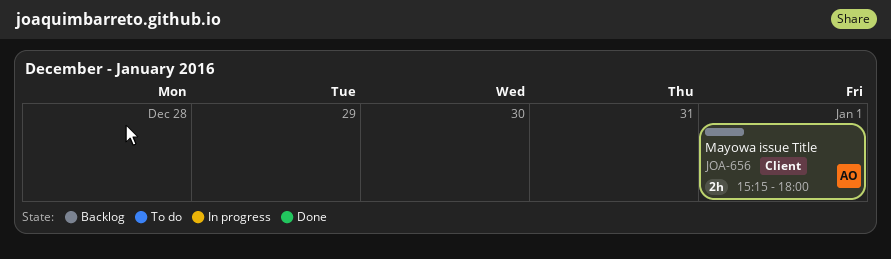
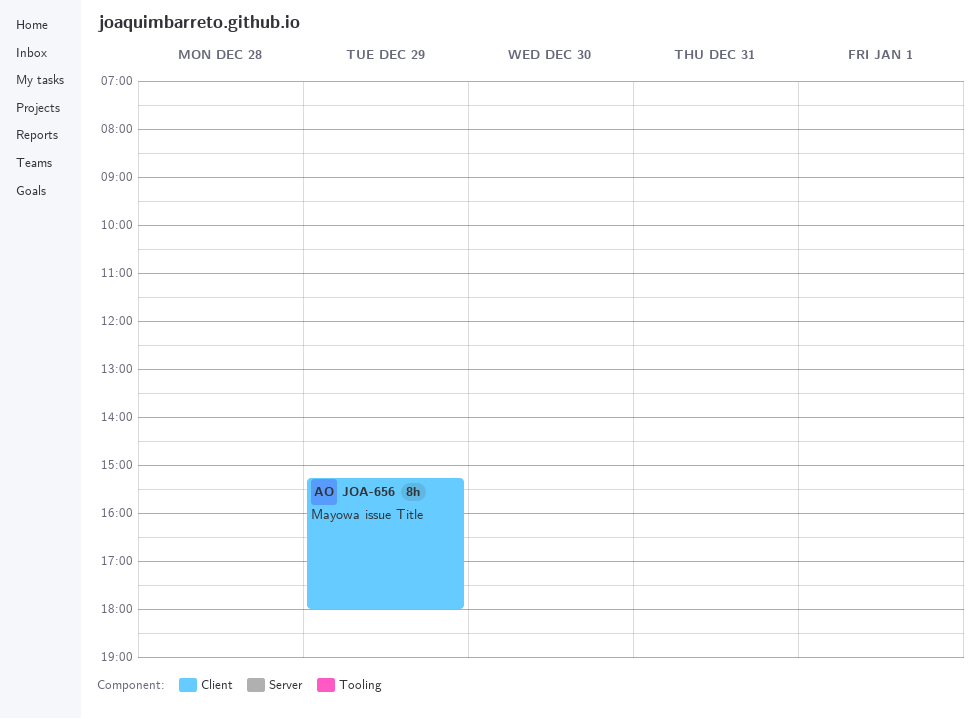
JOA-656, estimate: 2h -> 8h
JOA-656, day: Jan 1 -> Dec 29

